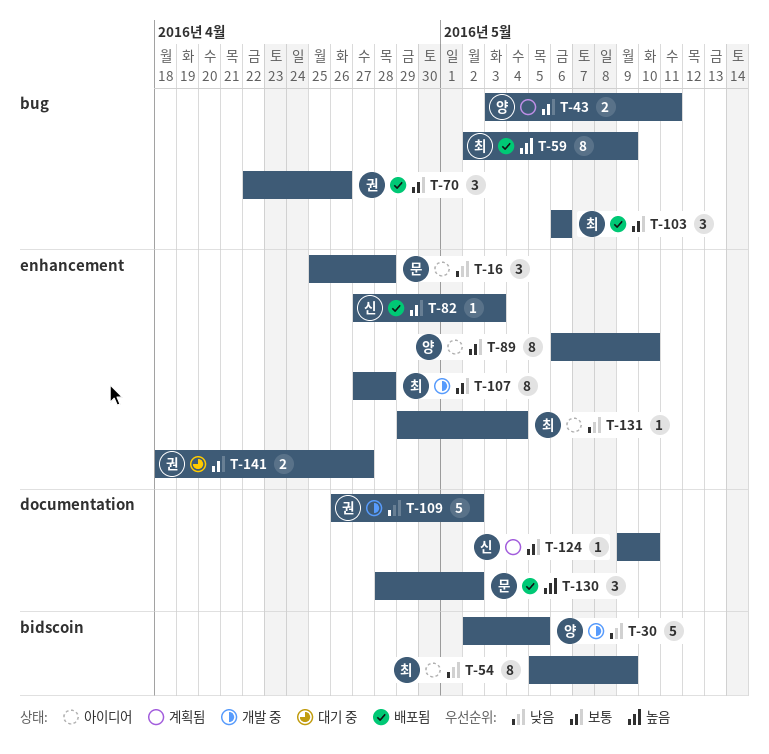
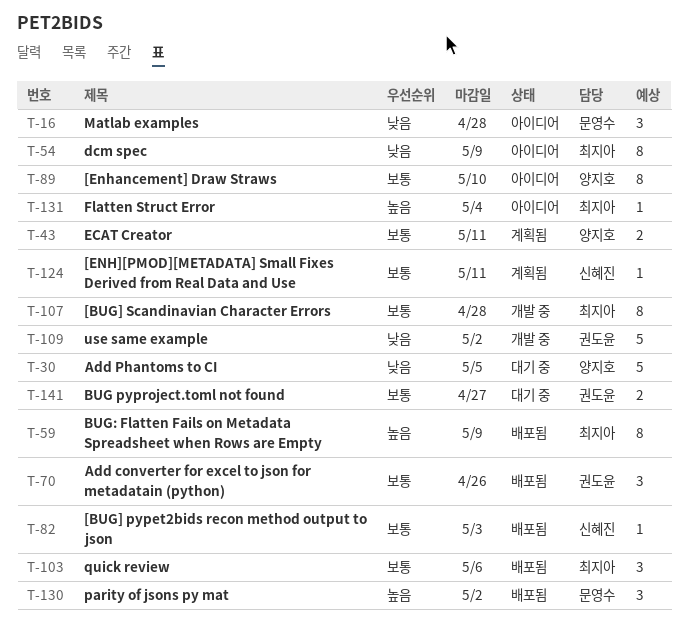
T-30, status: 개발 중 -> 대기 중
T-124, due: May 10 -> May 11
T-131, priority: 낮음 -> 높음

